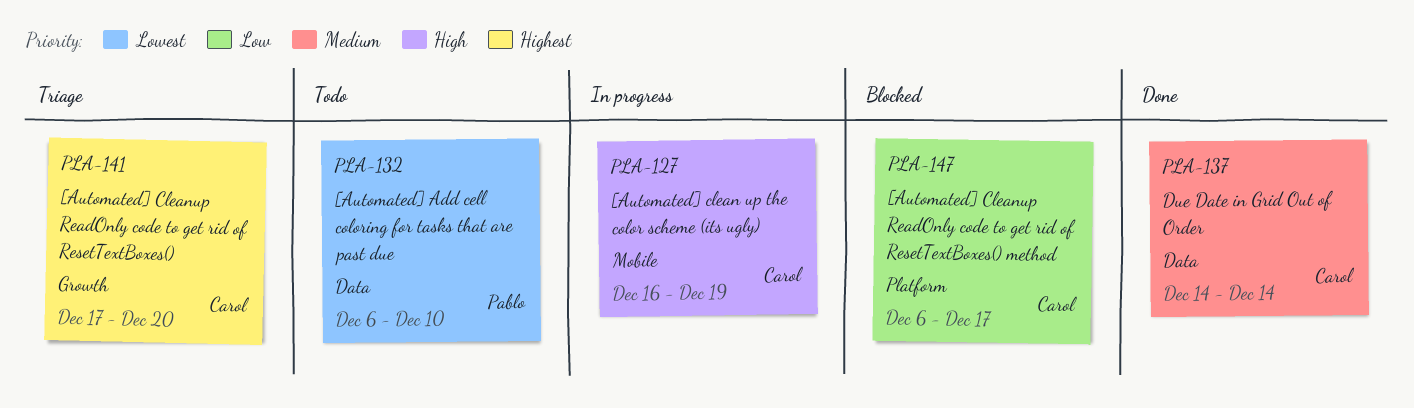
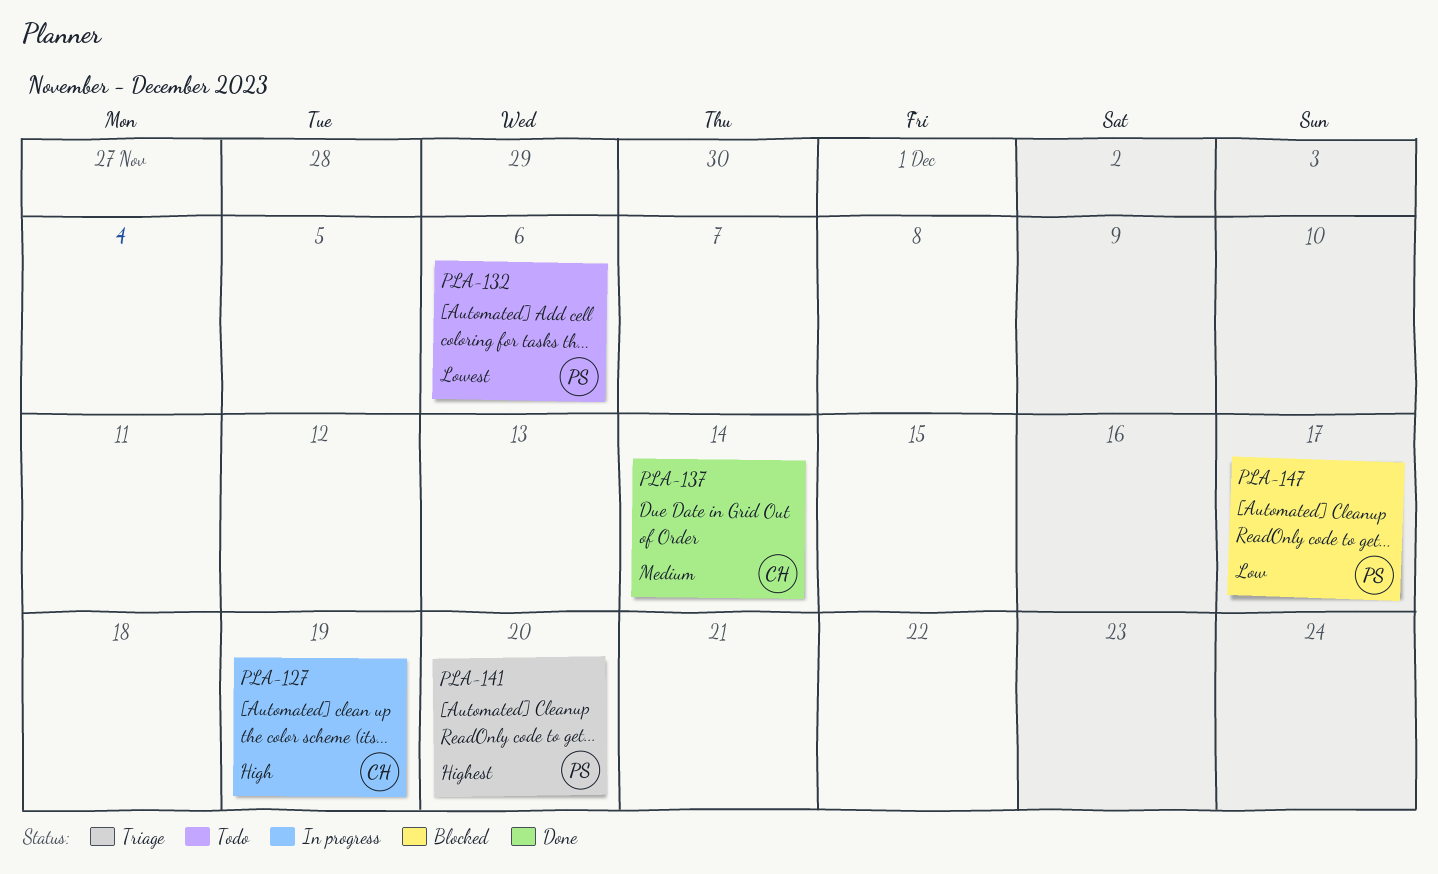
PLA-132, due: Dec 10 -> Dec 6
PLA-141, owner: Carol -> Pablo
PLA-147, owner: Carol -> Pablo

